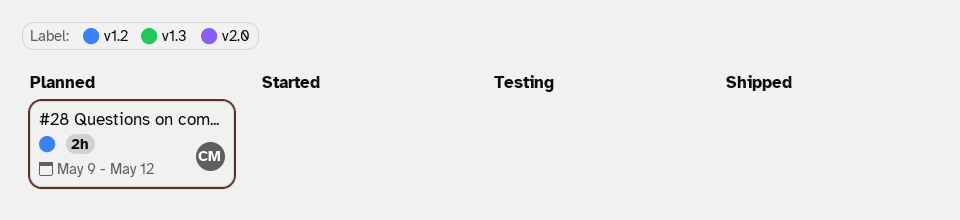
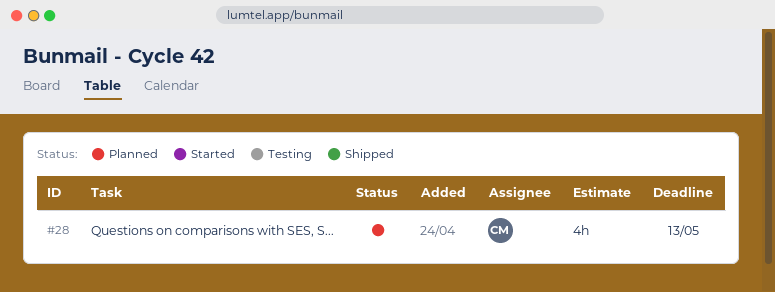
#28, estimate: 2h -> 4h
#28, due: May 12 -> May 13

